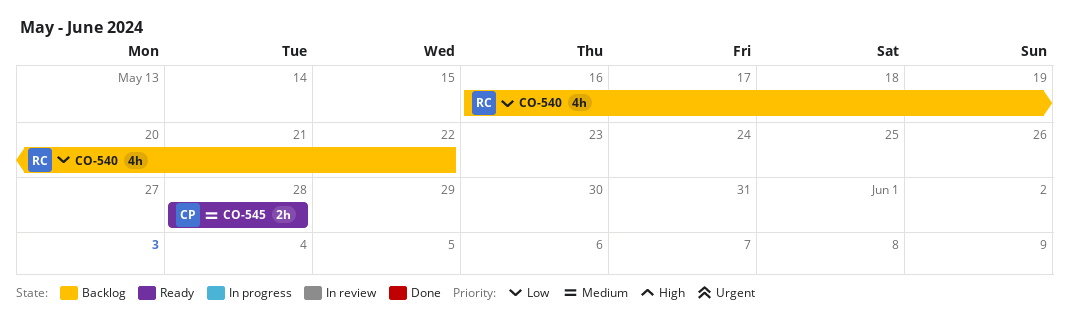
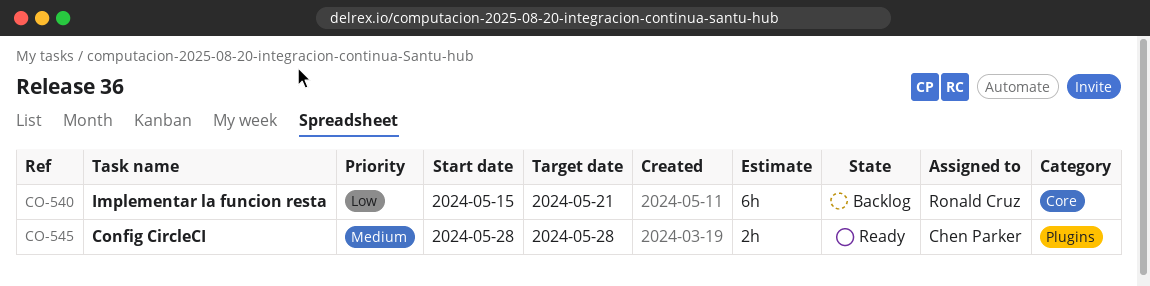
CO-540, estimate: 4h -> 6h
CO-540, start: May 16 -> May 15
CO-540, due: May 22 -> May 21

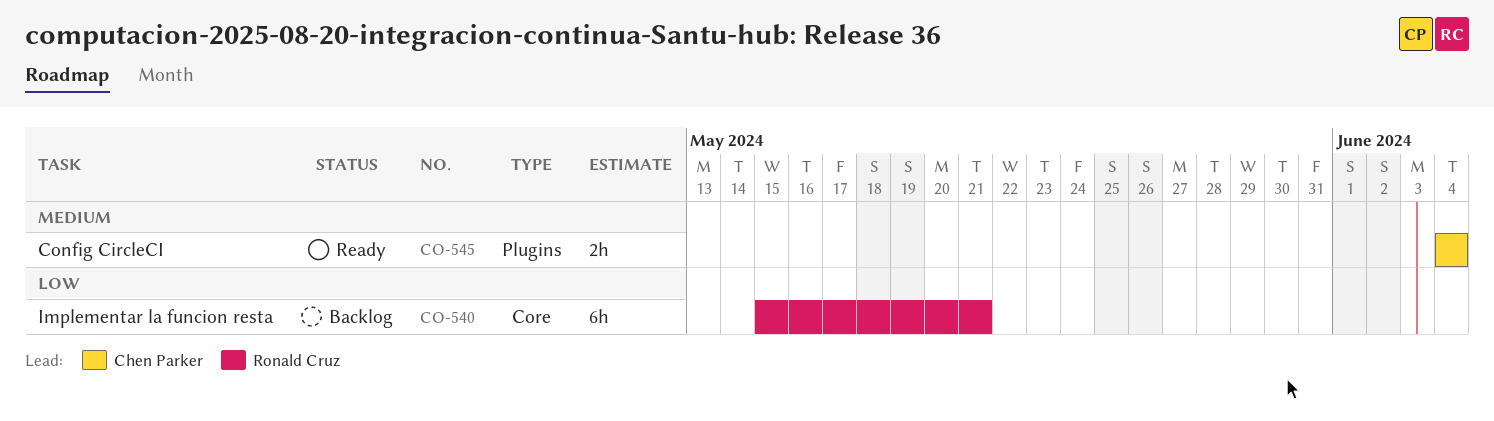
CO-545, start: May 28 -> Jun 4
CO-545, due: May 28 -> Jun 4

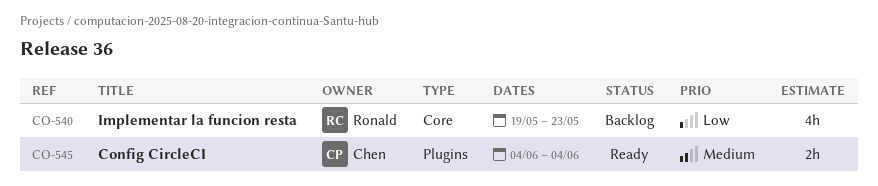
CO-540, estimate: 6h -> 4h
CO-540, start: May 15 -> May 19
CO-540, due: May 21 -> May 23

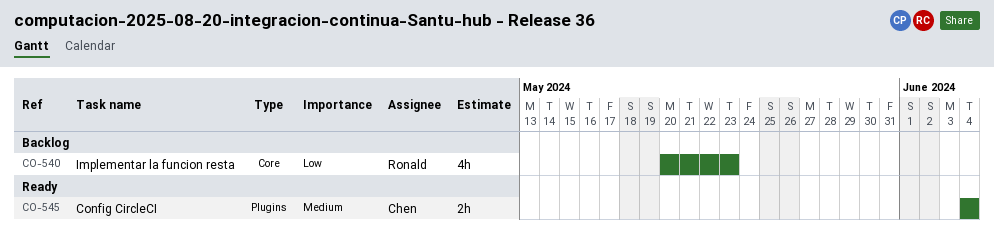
CO-540, start: May 19 -> May 20

